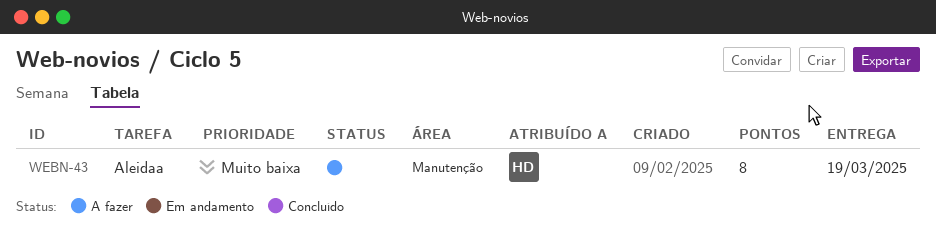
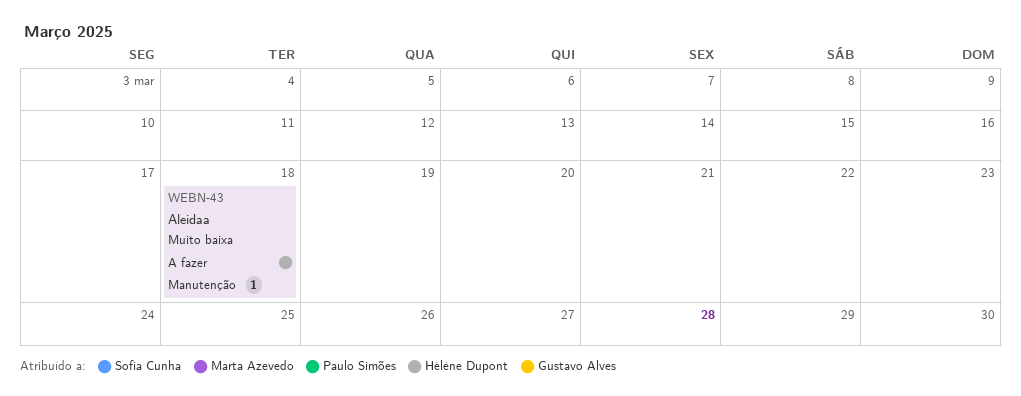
WEBN-43, estimate: 8 -> 1
WEBN-43, due: Mar 19 -> Mar 18

